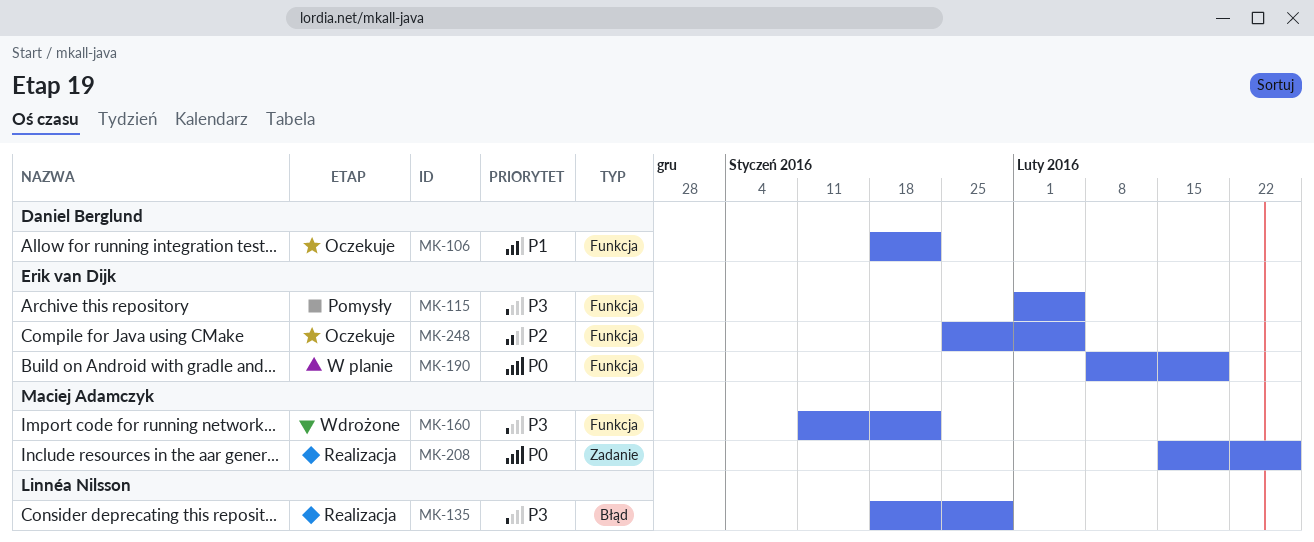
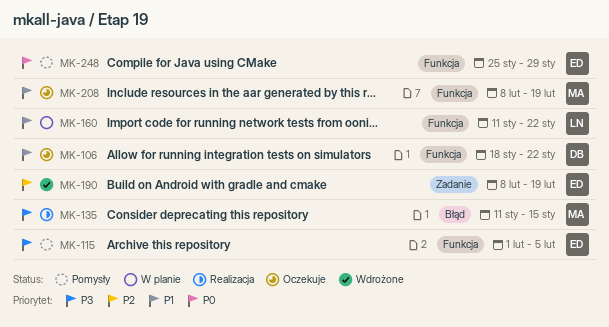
MK-135, owner: Linnéa Nilsson -> Maciej Adamczyk
MK-135, start: Jan 18 -> Jan 11
MK-135, due: Jan 29 -> Jan 15
MK-160, status: Wdrożone -> W planie
MK-160, owner: Maciej Adamczyk -> Linnéa Nilsson
MK-160, priority: P3 -> P1
MK-190, status: W planie -> Wdrożone
MK-190, priority: P0 -> P2
MK-190, label: Funkcja -> Zadanie
MK-208, status: Realizacja -> Oczekuje
MK-208, priority: P0 -> P1
MK-208, label: Zadanie -> Funkcja
MK-208, start: Feb 15 -> Feb 8
MK-208, due: Feb 26 -> Feb 19
MK-248, status: Oczekuje -> Pomysły
MK-248, priority: P2 -> P0
MK-248, due: Feb 5 -> Jan 29

